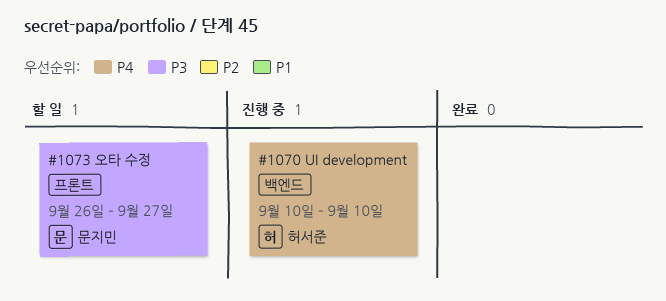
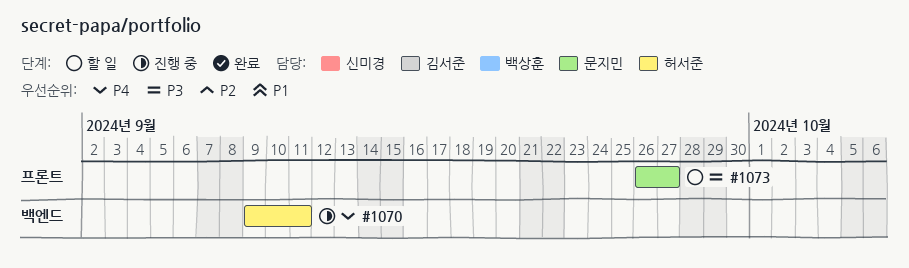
#1070, start: Sep 10 -> Sep 9
#1070, due: Sep 10 -> Sep 11

